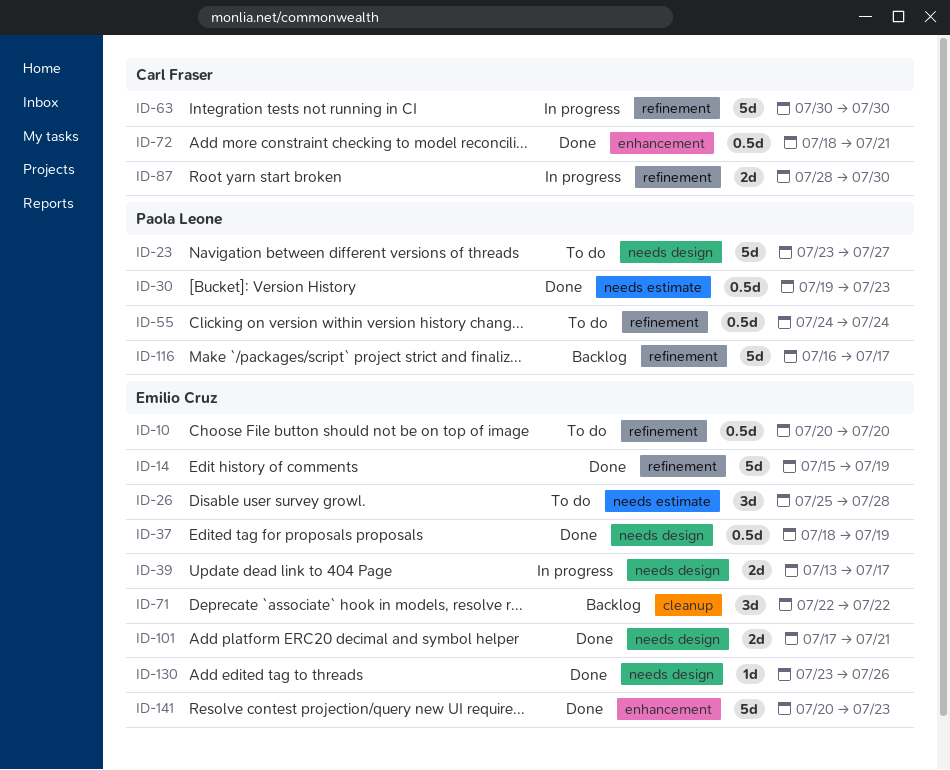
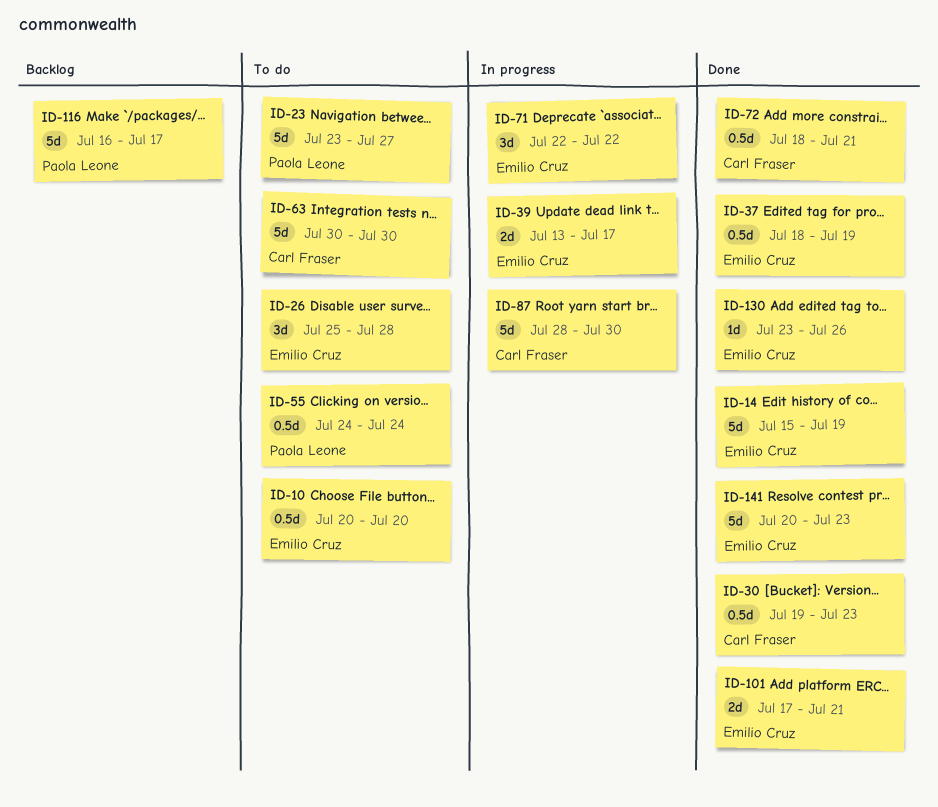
ID-30, owner: Paola Leone -> Carl Fraser
ID-63, status: In progress -> To do
ID-71, status: Backlog -> In progress
ID-87, estimate: 2d -> 5d

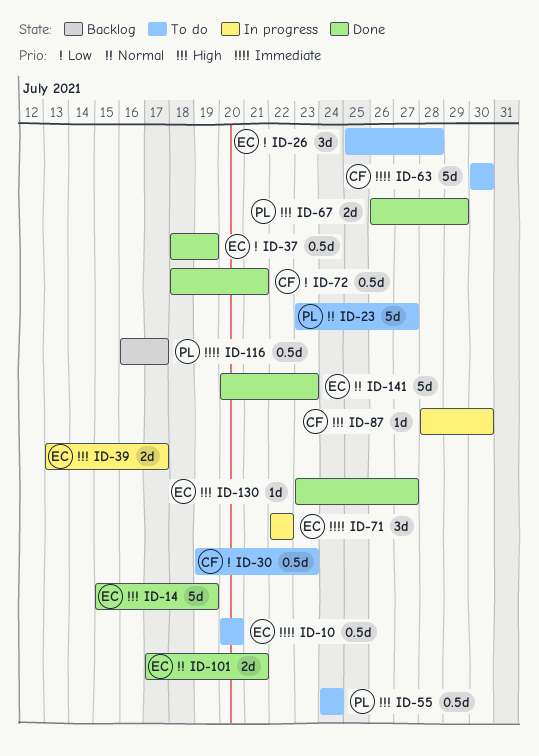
ID-30, status: Done -> To do
ID-67: none -> present
ID-87, estimate: 5d -> 1d
ID-116, estimate: 5d -> 0.5d
ID-130, due: Jul 26 -> Jul 27

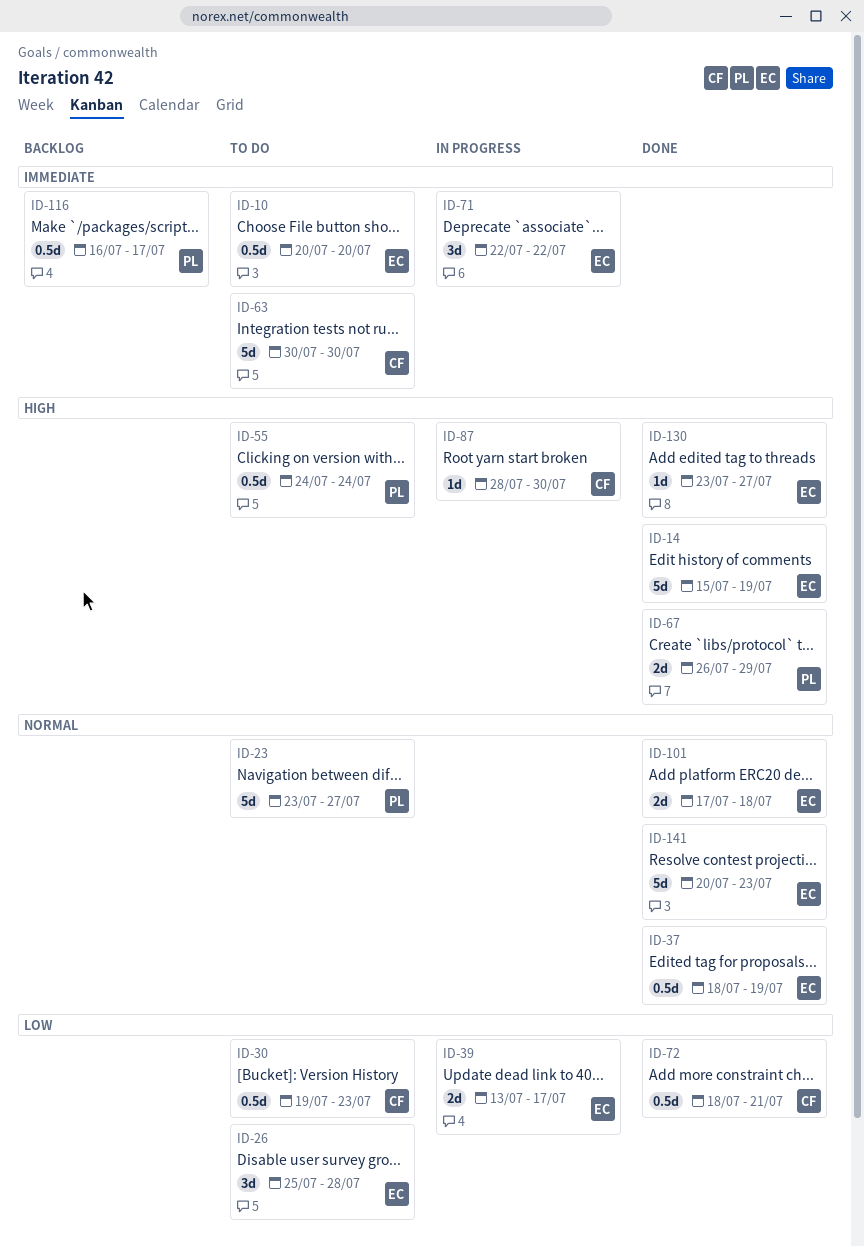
ID-37, priority: Low -> Normal
ID-39, priority: High -> Low
ID-101, due: Jul 21 -> Jul 18

